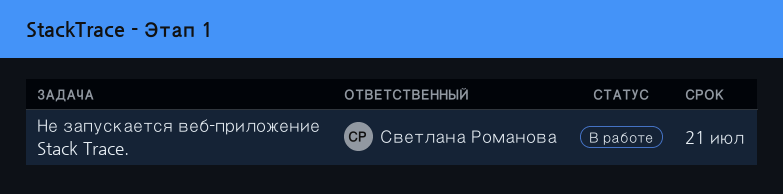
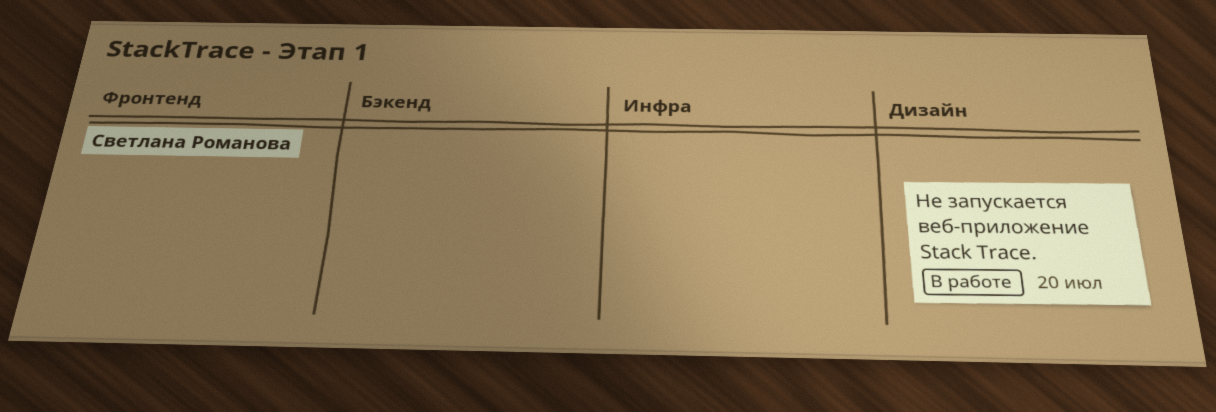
Не запускается веб-приложение Stack Trace., due: Jul 21 -> Jul 20

